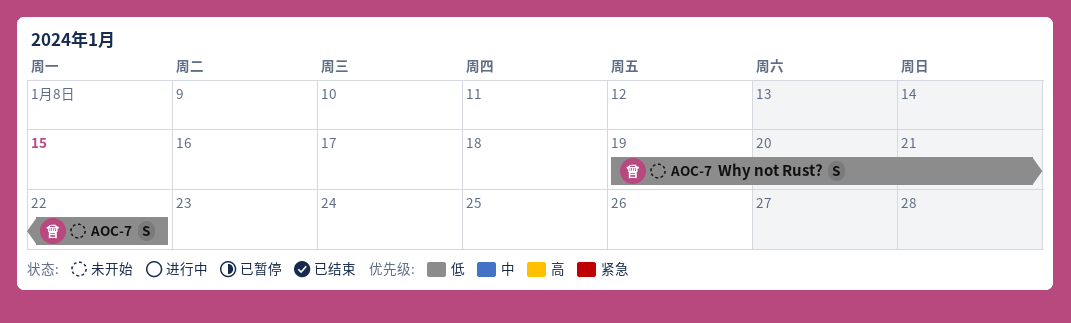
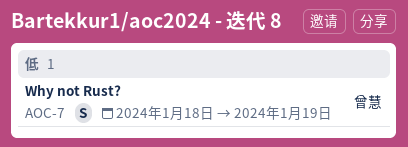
AOC-7, start: Jan 19 -> Jan 18
AOC-7, due: Jan 22 -> Jan 19

